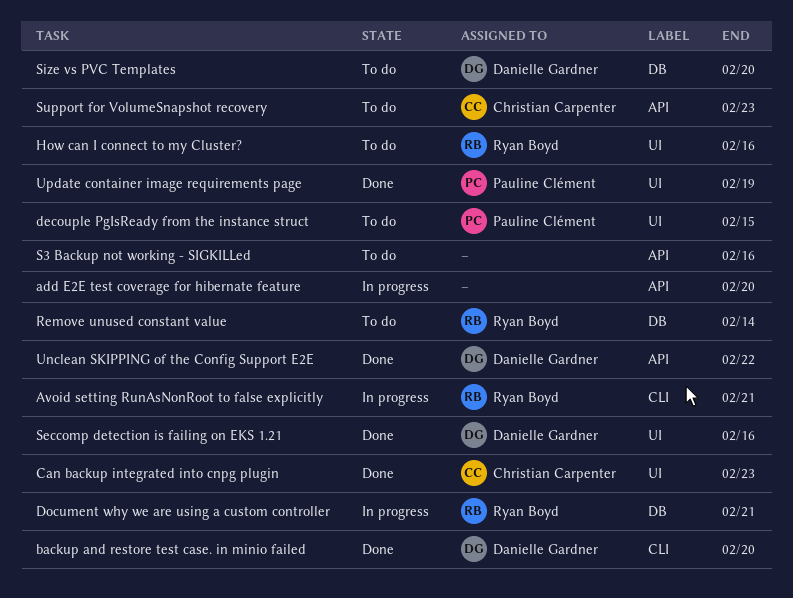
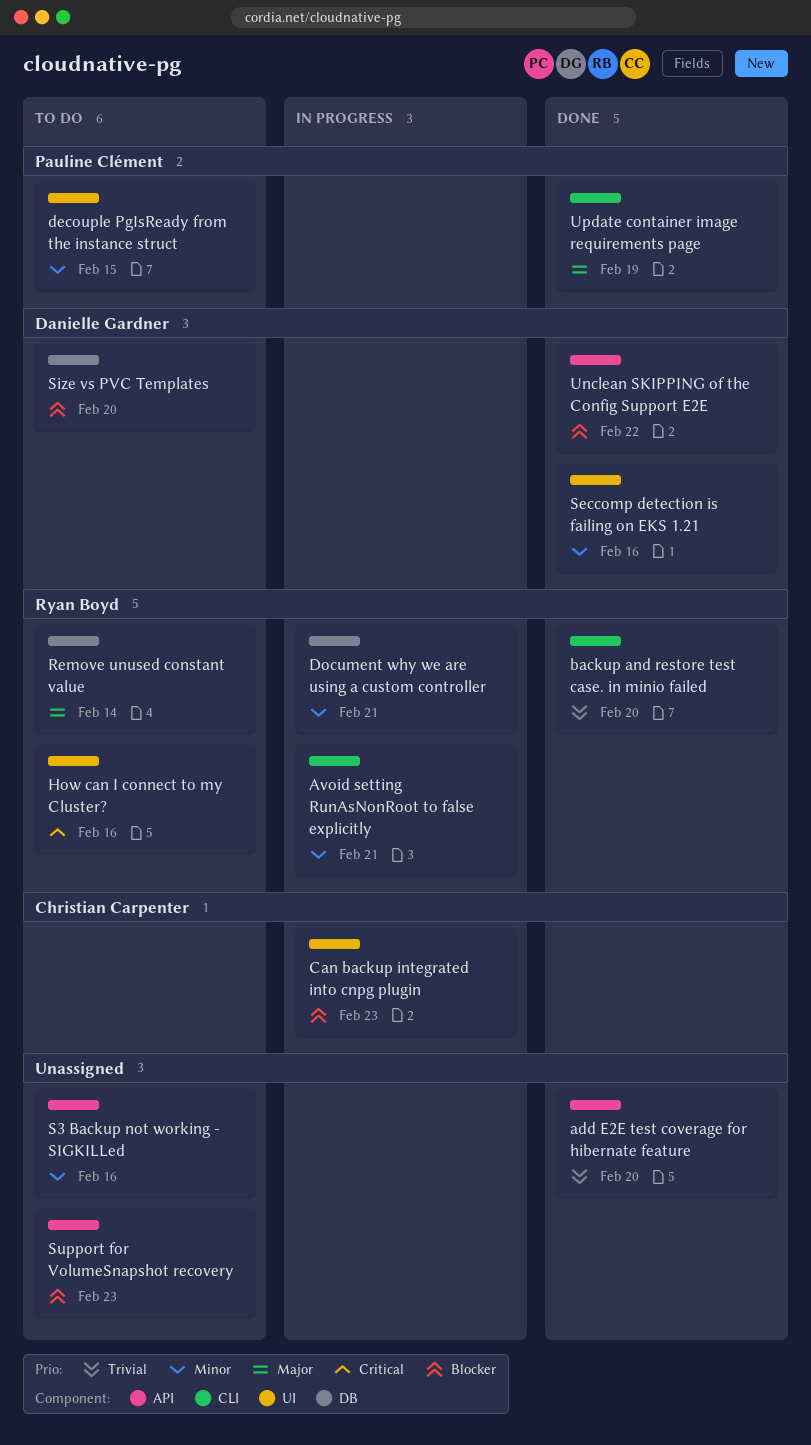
add E2E test coverage for hibernate feature, status: In progress -> Done
backup and restore test case. in minio failed, owner: Danielle Gardner -> Ryan Boyd
Can backup integrated into cnpg plugin, status: Done -> In progress
Support for VolumeSnapshot recovery, owner: Christian Carpenter -> none
Update container image requirements page, label: UI -> CLI

